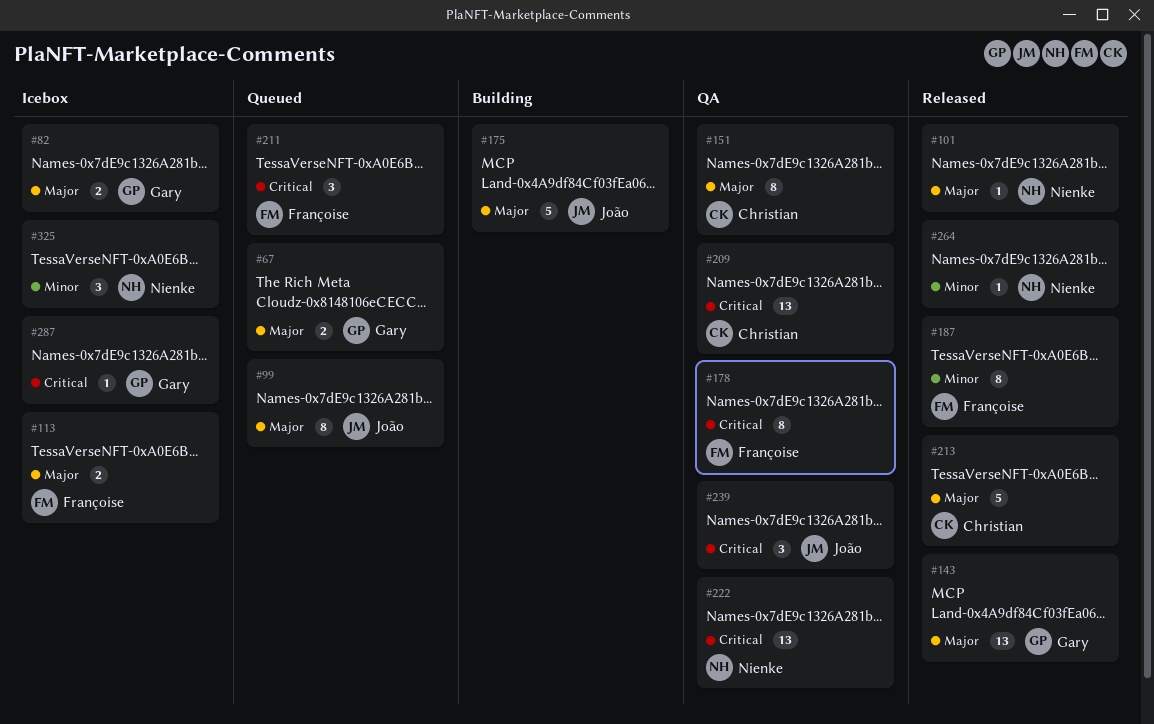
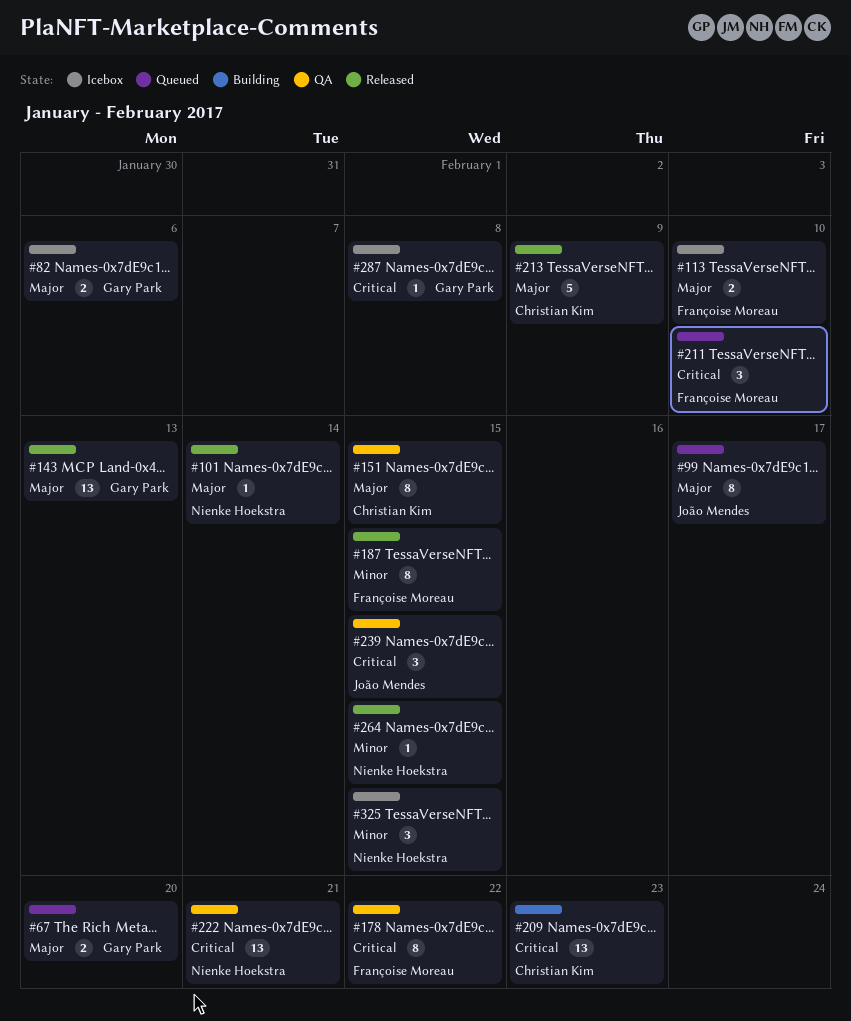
#175: present -> none
#209, status: QA -> Building

